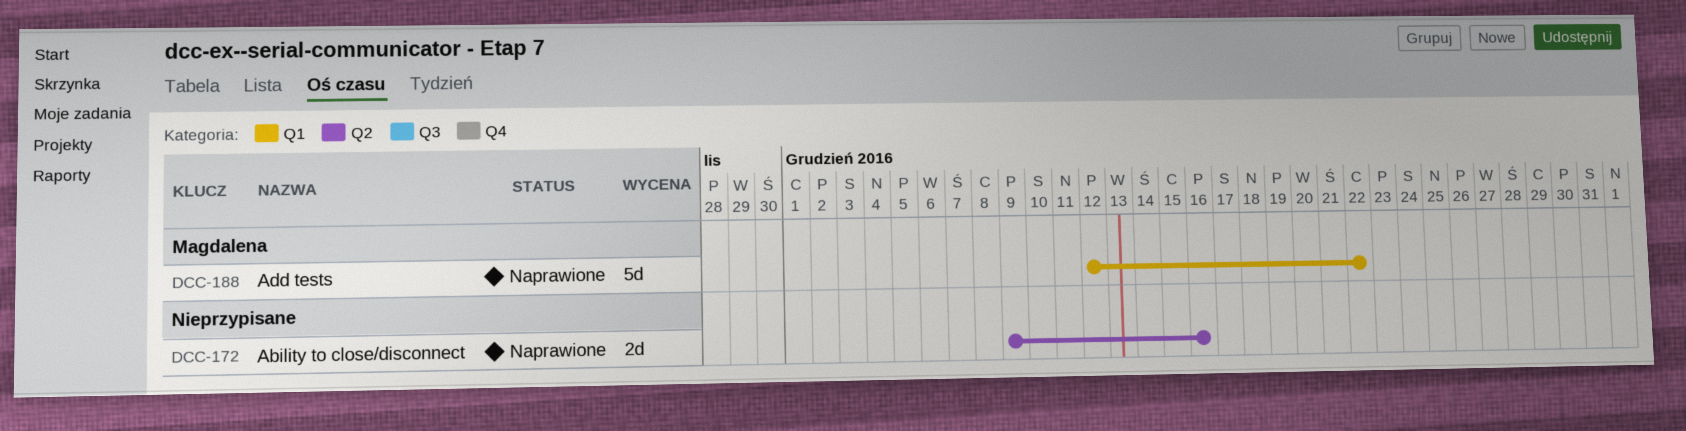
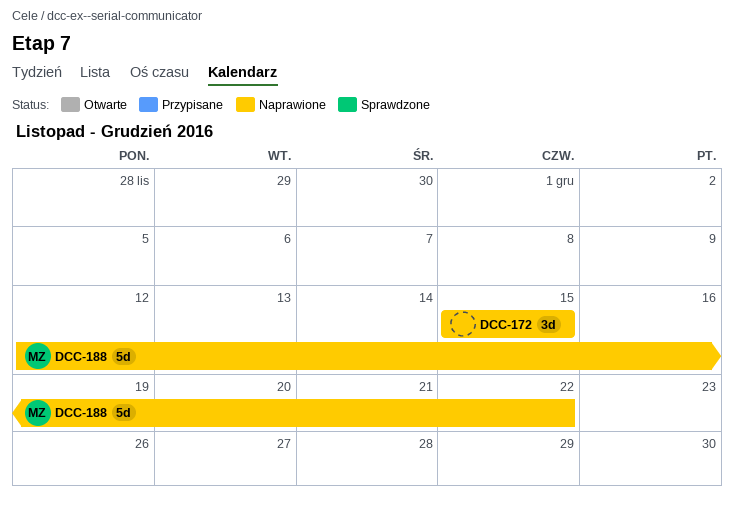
DCC-172, estimate: 2d -> 3d
DCC-172, start: Dec 9 -> Dec 15
DCC-172, due: Dec 16 -> Dec 15

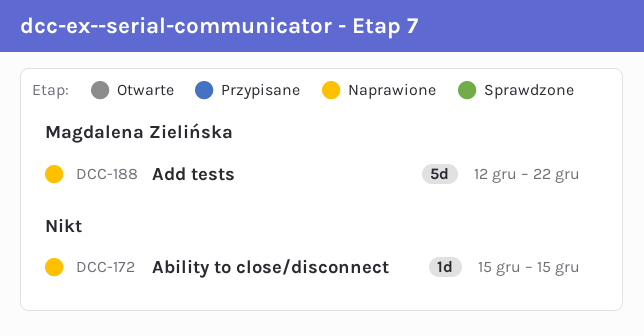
DCC-172, estimate: 3d -> 1d

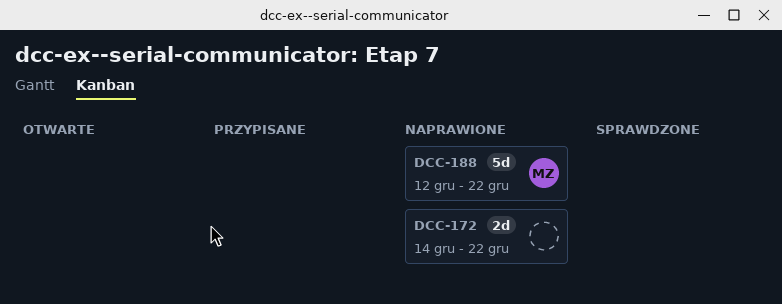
DCC-172, estimate: 1d -> 2d
DCC-172, start: Dec 15 -> Dec 14
DCC-172, due: Dec 15 -> Dec 22

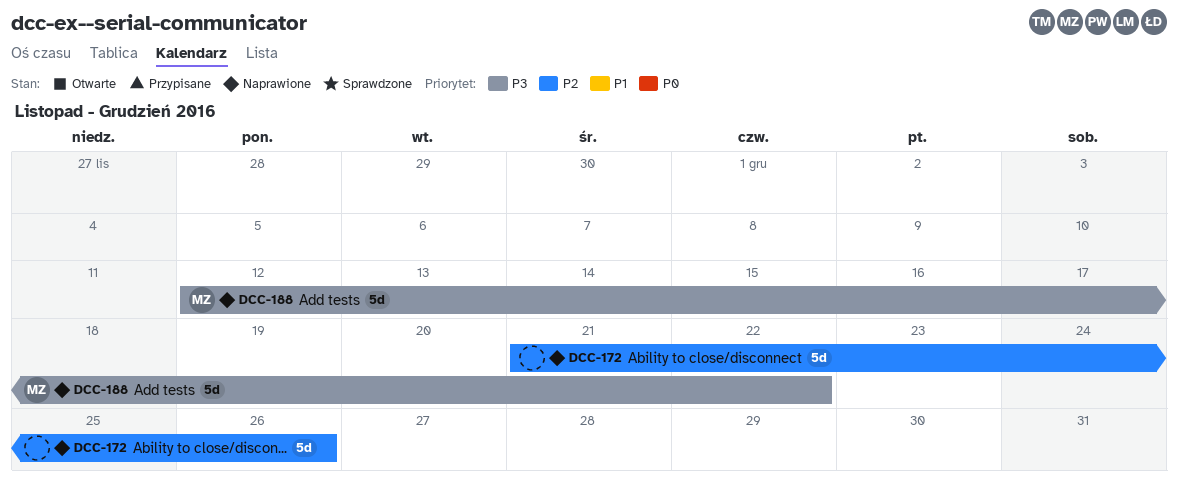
DCC-172, estimate: 2d -> 5d
DCC-172, start: Dec 14 -> Dec 21
DCC-172, due: Dec 22 -> Dec 26

